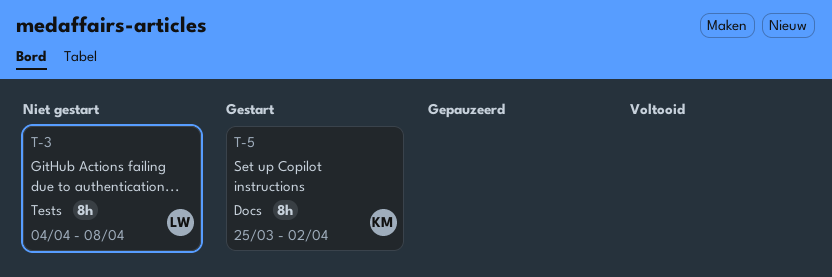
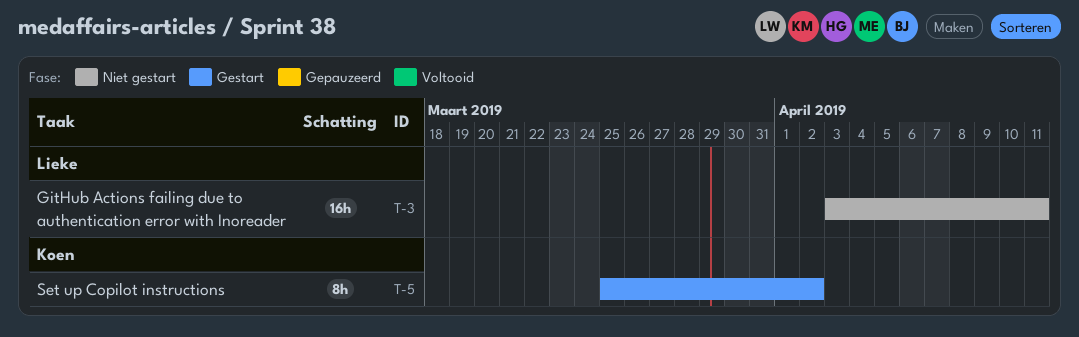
T-3, estimate: 8h -> 16h
T-3, start: Apr 4 -> Apr 3
T-3, due: Apr 8 -> Apr 11

